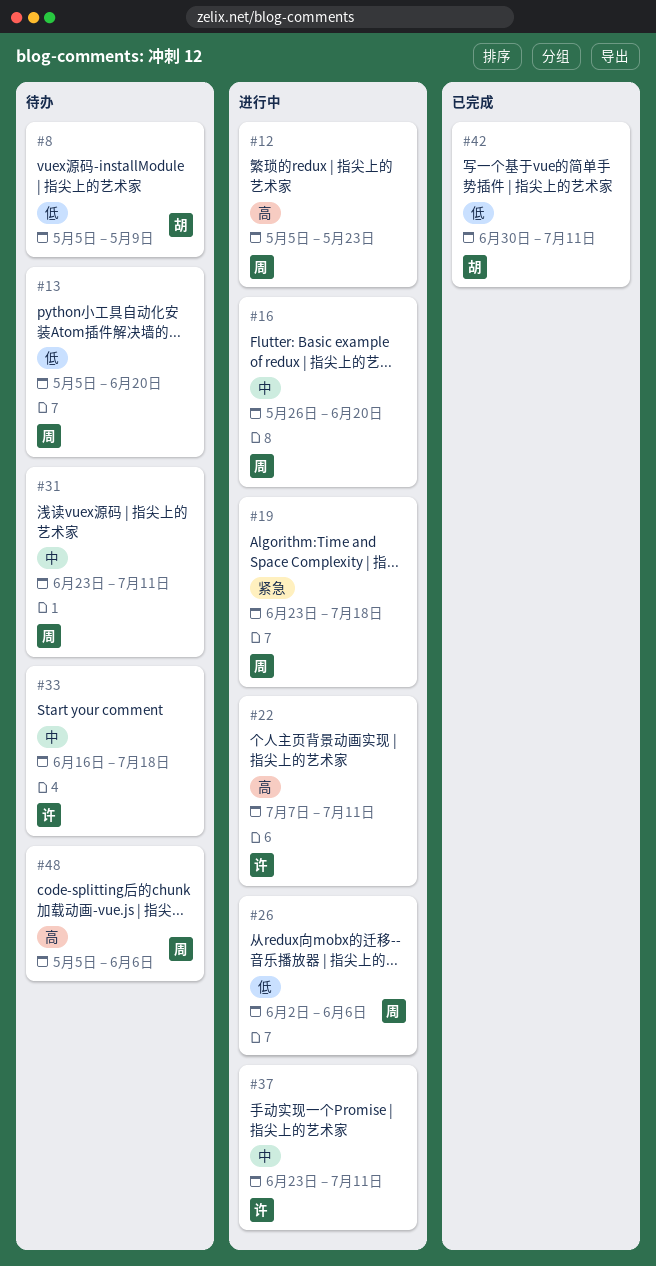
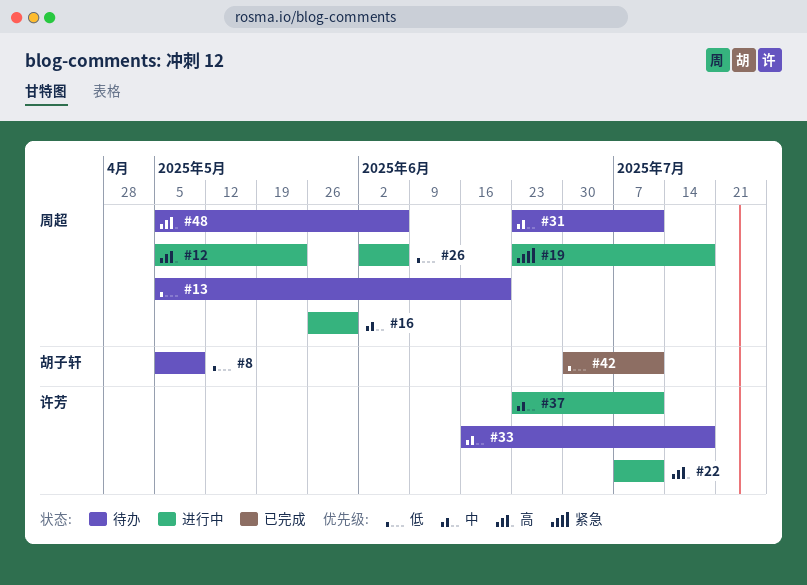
#16, due: Jun 20 -> May 30

